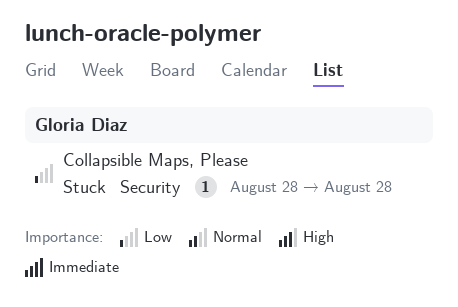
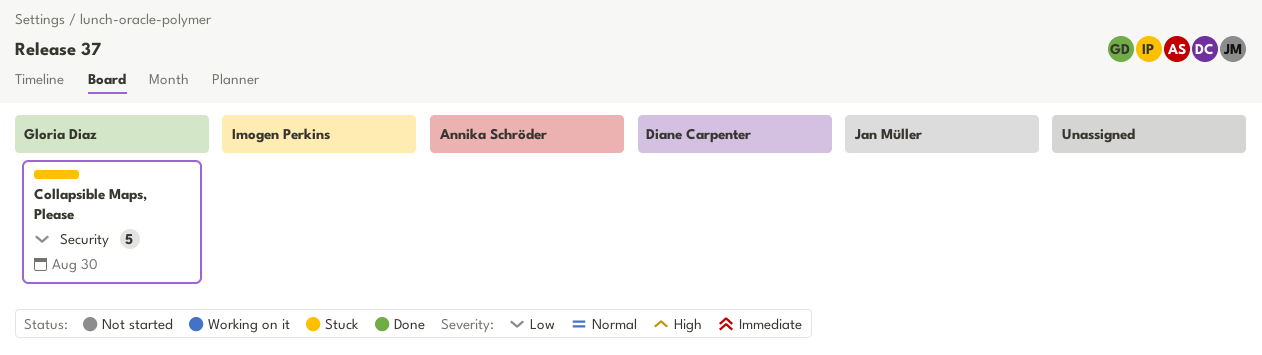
Collapsible Maps, Please, estimate: 1 -> 5
Collapsible Maps, Please, due: Aug 28 -> Aug 30

